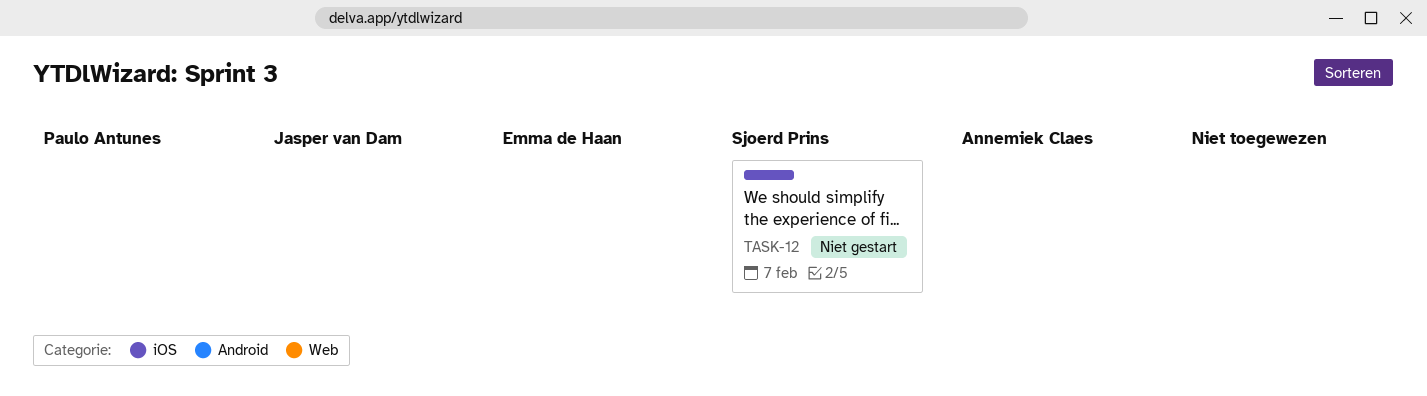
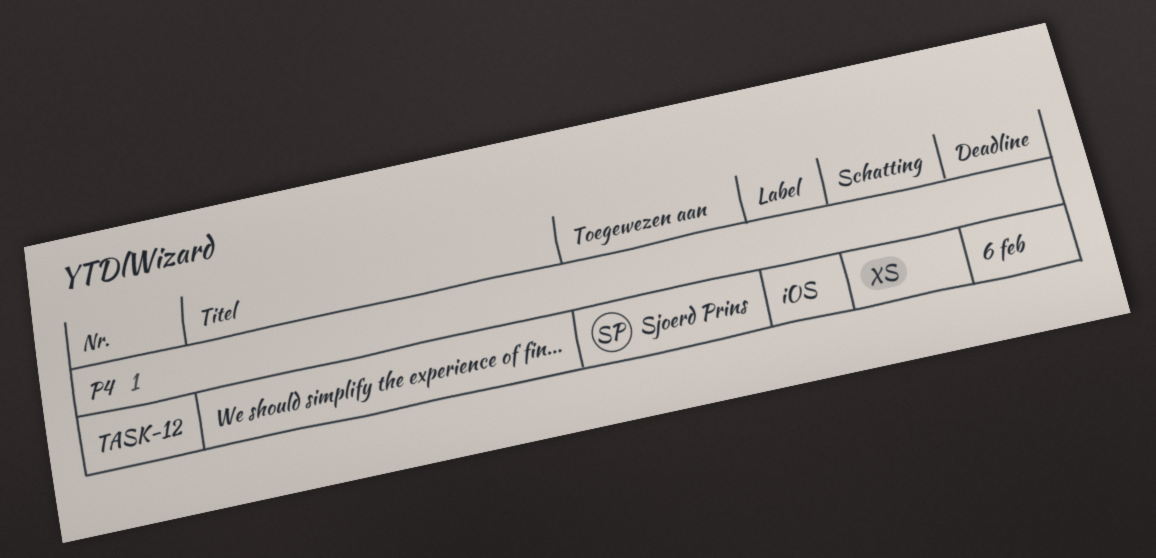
TASK-12, due: Feb 7 -> Feb 6

